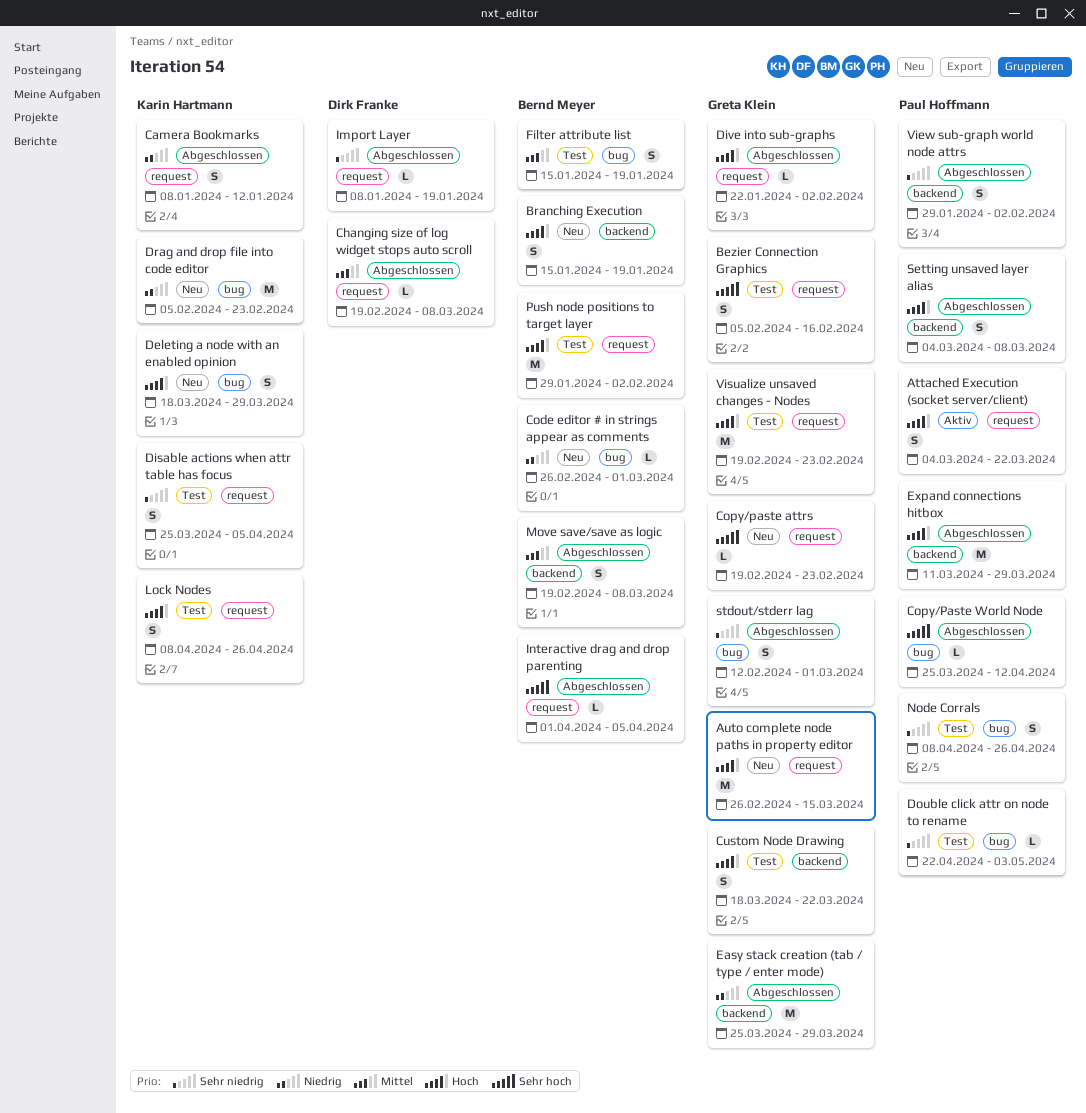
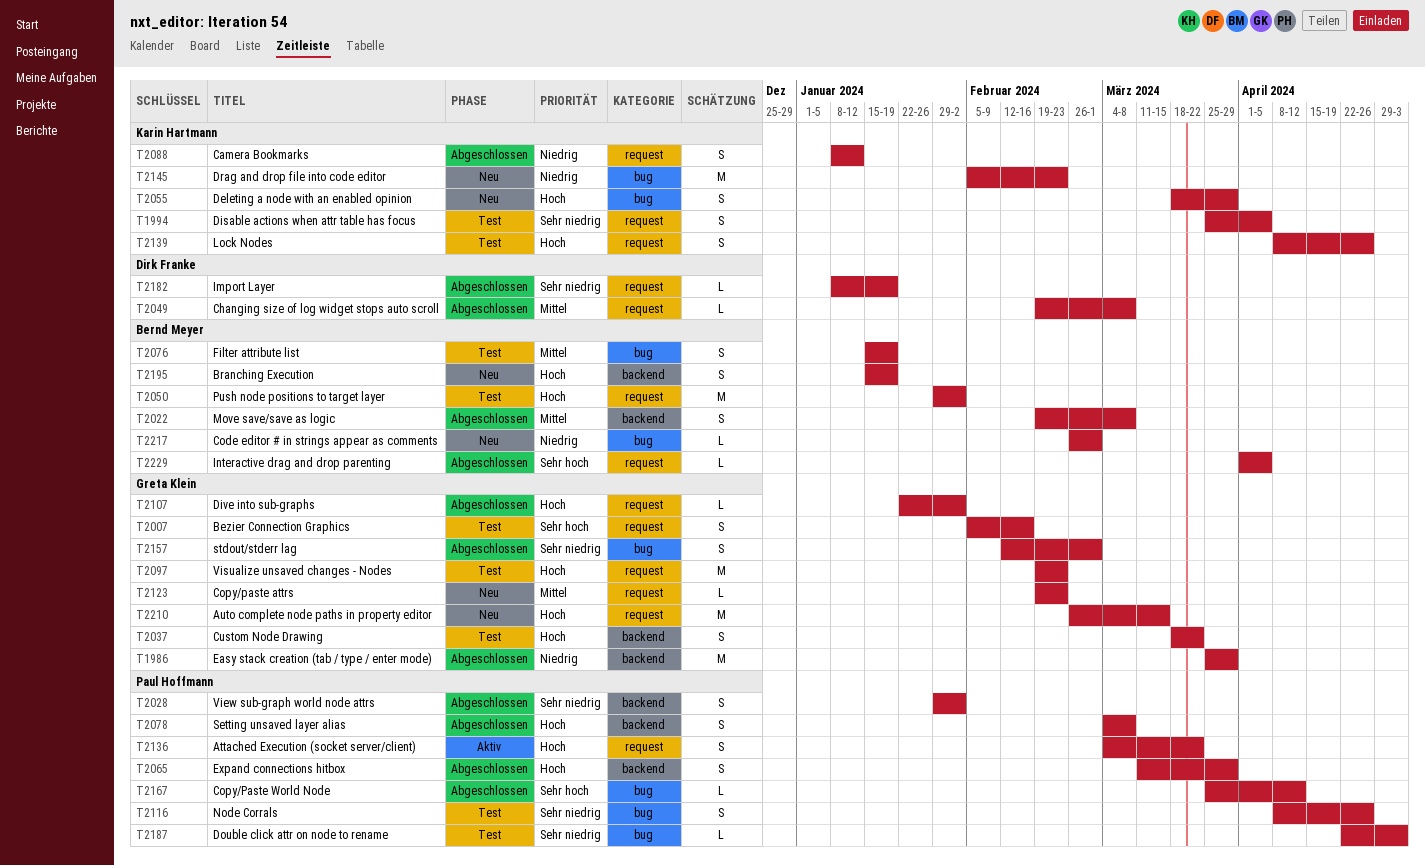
Copy/paste attrs, priority: Sehr hoch -> Mittel
Expand connections hitbox, estimate: M -> S

